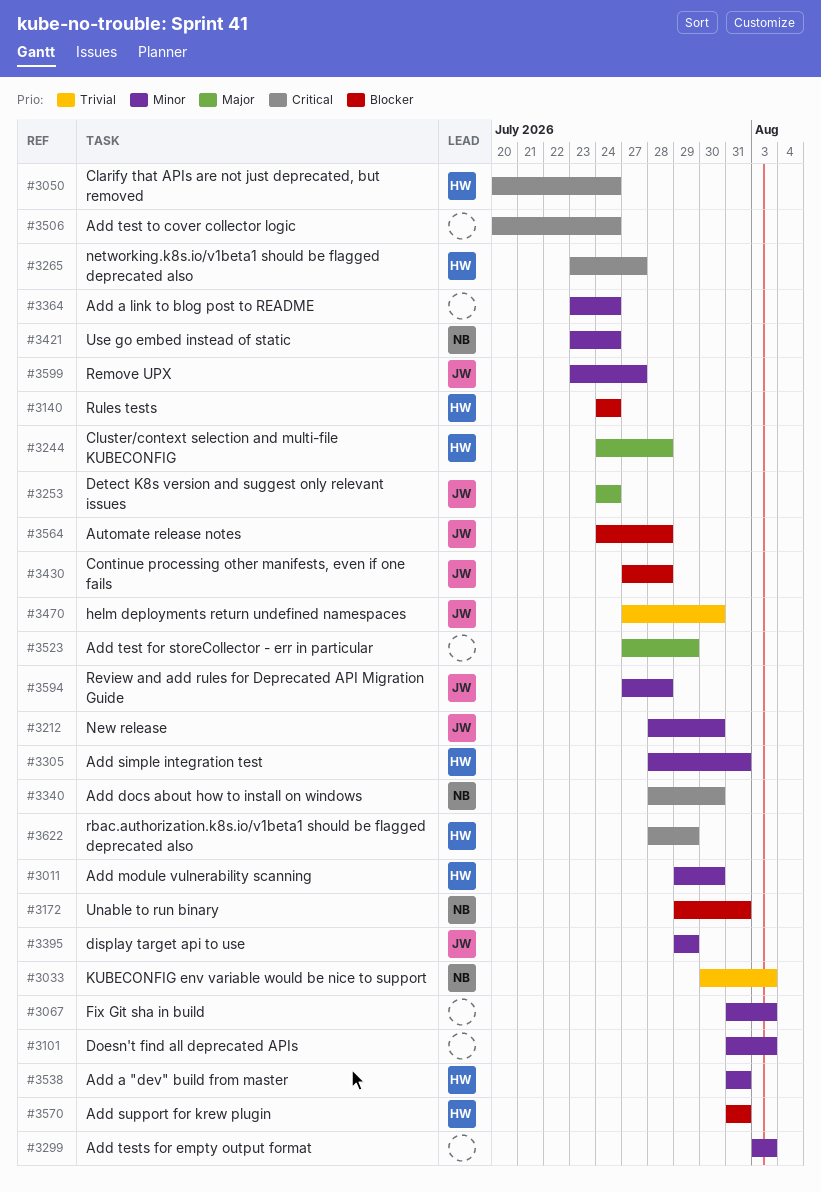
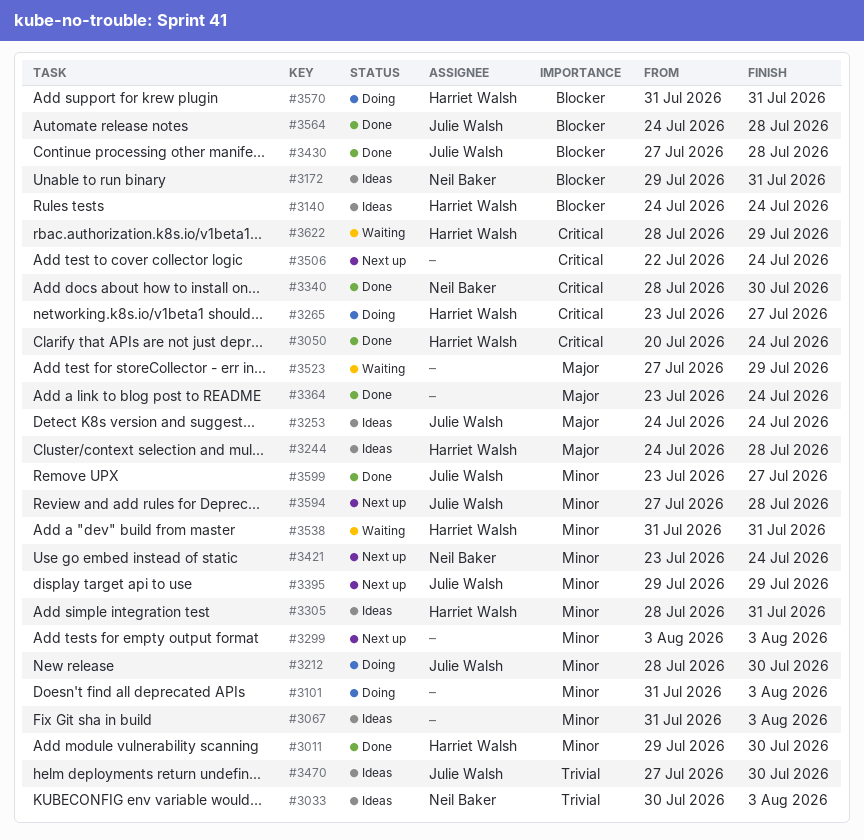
#3364, priority: Minor -> Major
#3506, start: Jul 20 -> Jul 22

